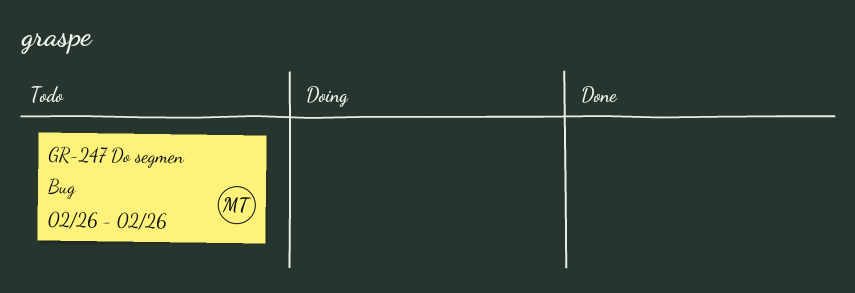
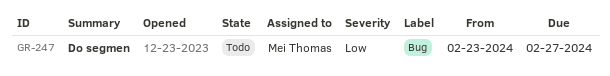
GR-247, start: Feb 26 -> Feb 23
GR-247, due: Feb 26 -> Feb 27

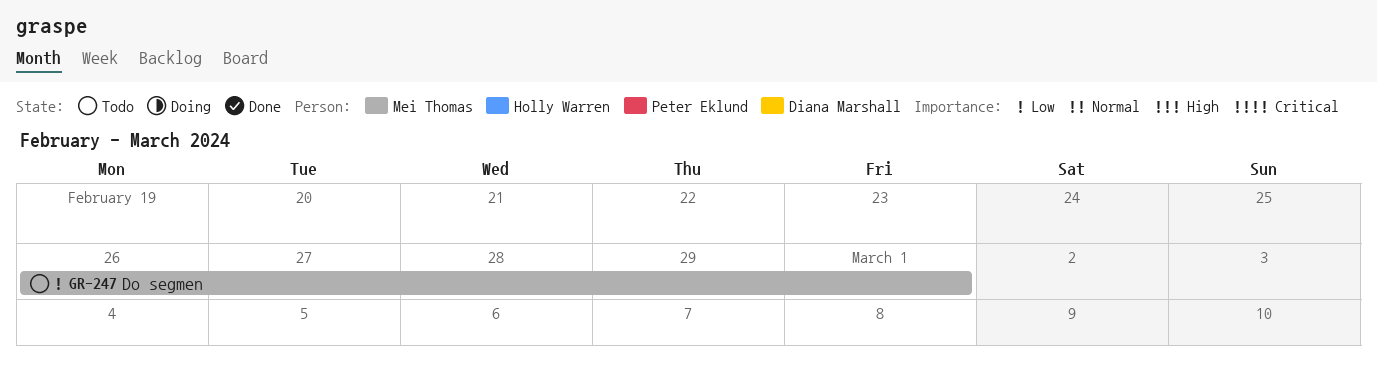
GR-247, start: Feb 23 -> Feb 26
GR-247, due: Feb 27 -> Mar 1

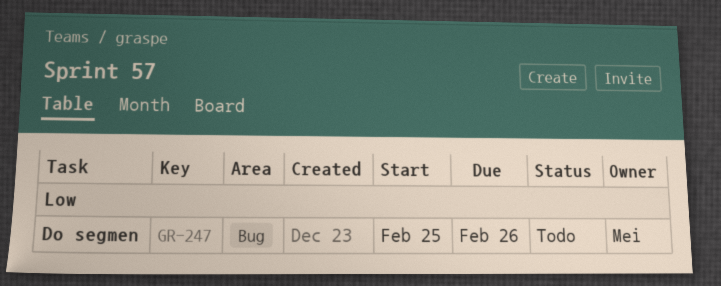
GR-247, start: Feb 26 -> Feb 25
GR-247, due: Mar 1 -> Feb 26

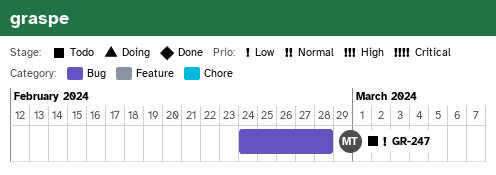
GR-247, start: Feb 25 -> Feb 24
GR-247, due: Feb 26 -> Feb 28

